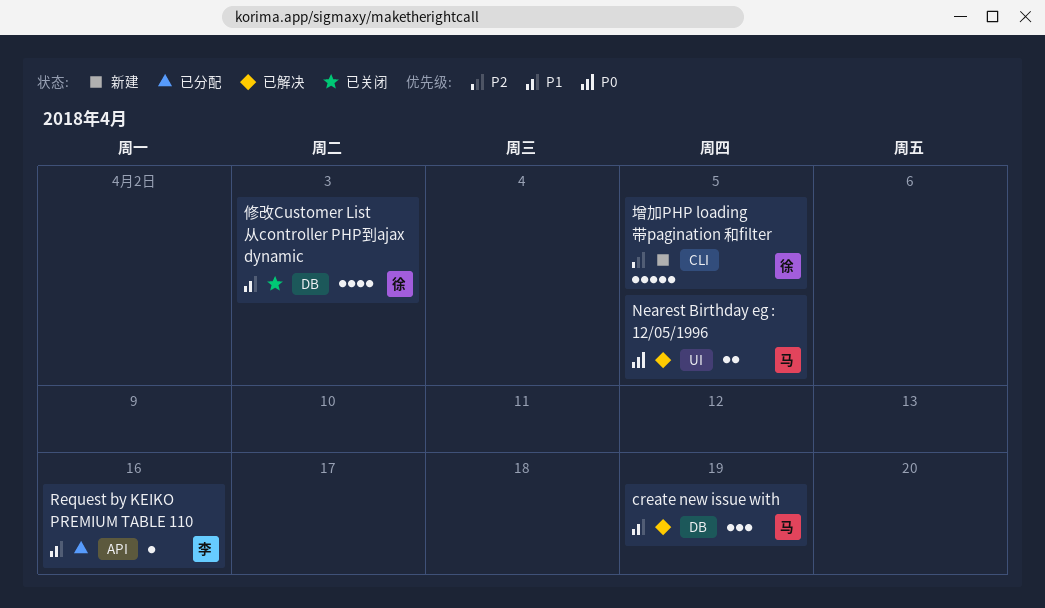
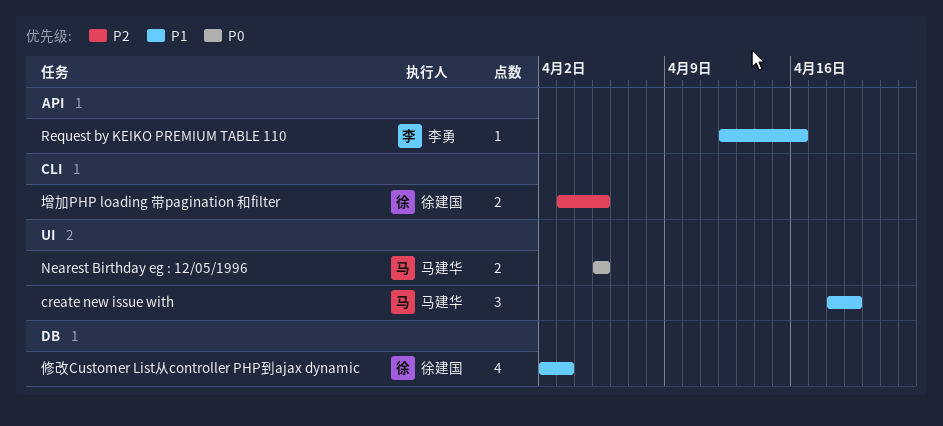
create new issue with, label: DB -> UI
增加PHP loading 带pagination 和filter, estimate: 5 -> 2

